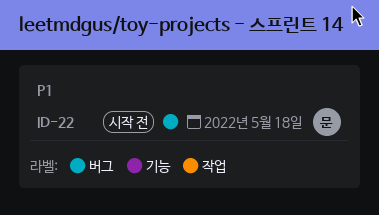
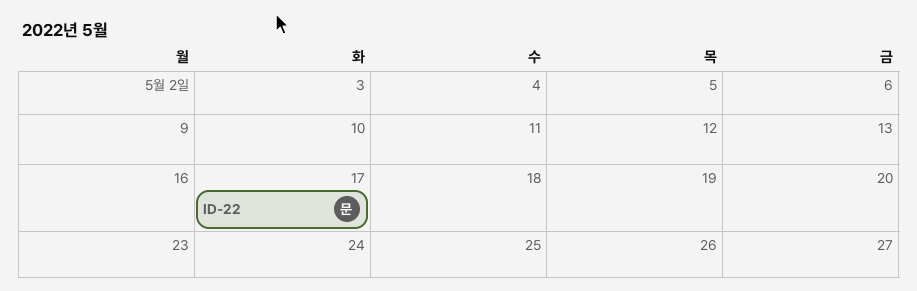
ID-22, due: May 18 -> May 17

